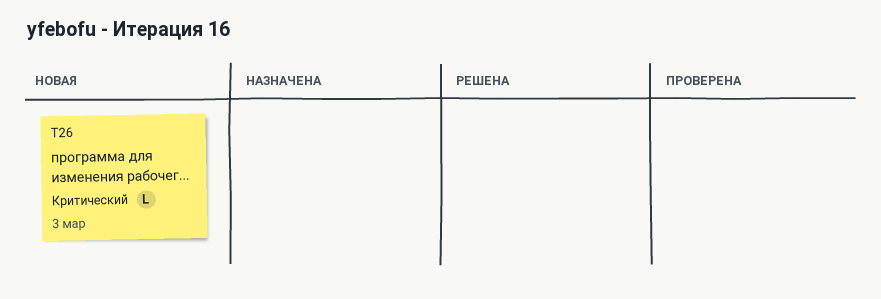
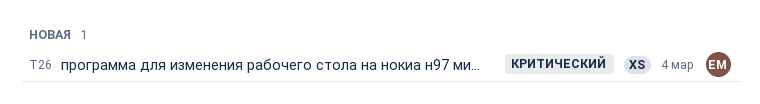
T26, estimate: L -> XS
T26, due: Mar 3 -> Mar 4

